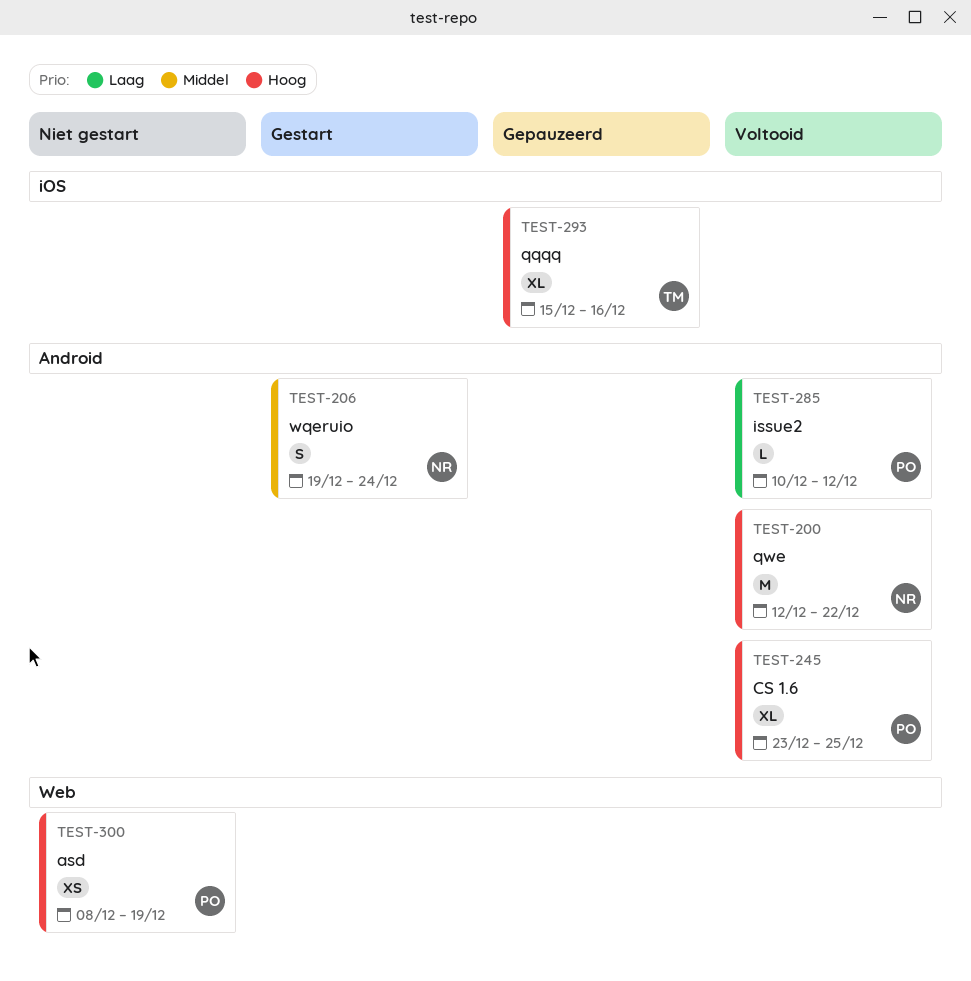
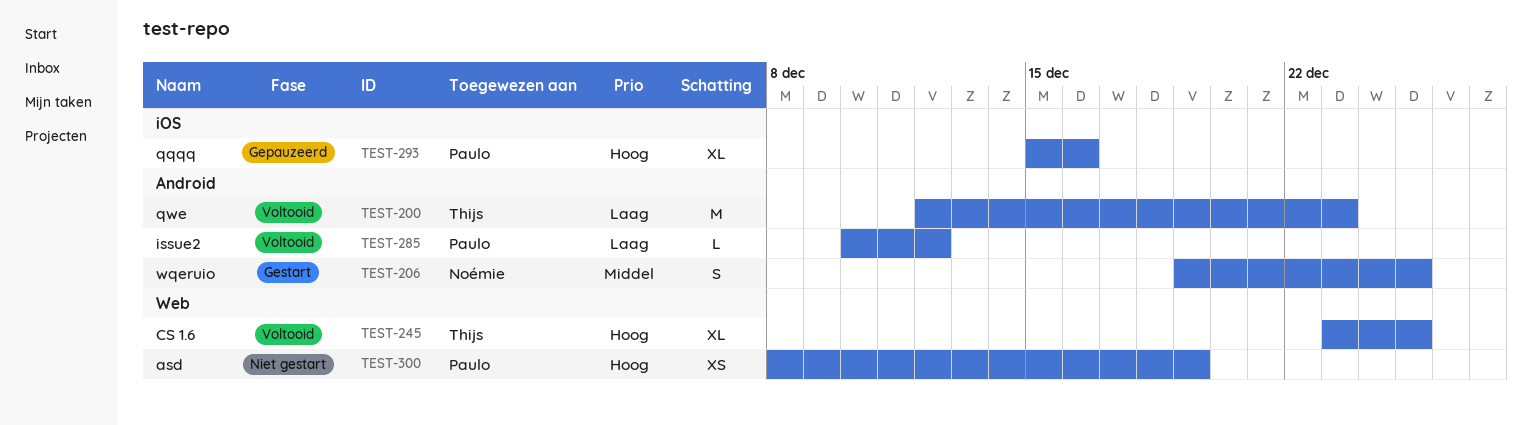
TEST-200, owner: Noémie -> Thijs
TEST-200, priority: Hoog -> Laag
TEST-200, due: Dec 22 -> Dec 23
TEST-206, due: Dec 24 -> Dec 25
TEST-245, owner: Paulo -> Thijs
TEST-245, label: Android -> Web
TEST-293, owner: Thijs -> Paulo

